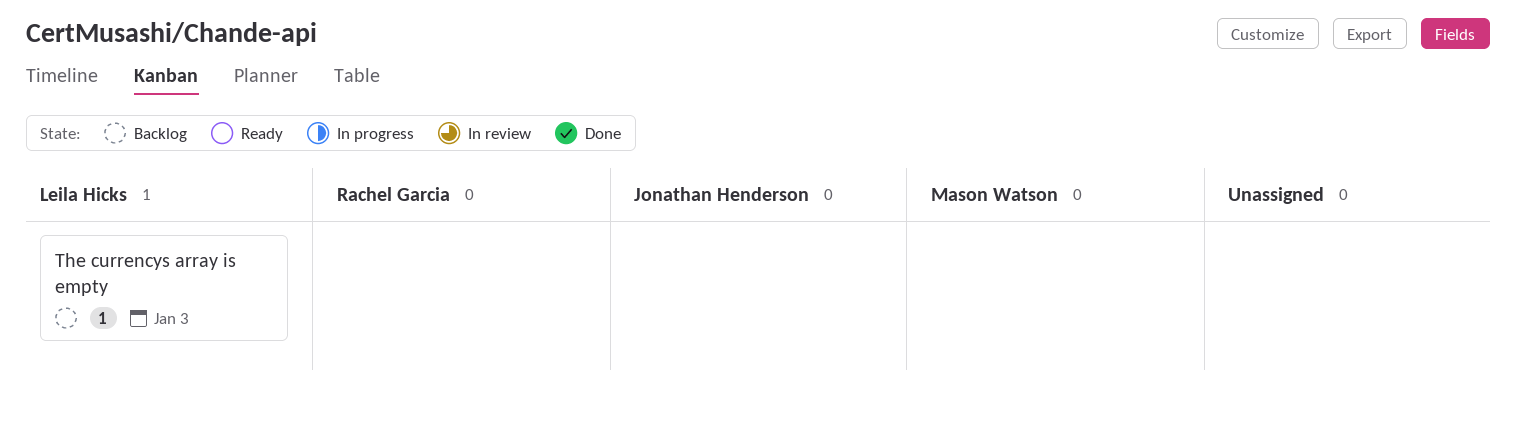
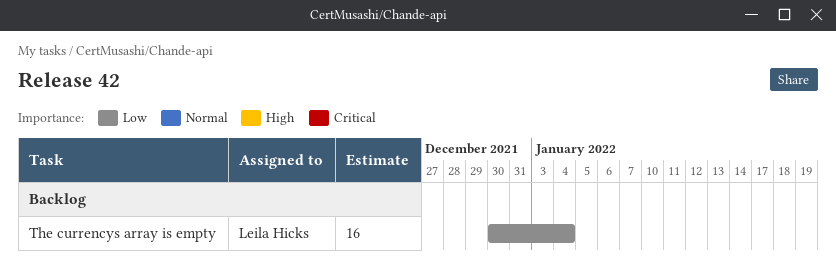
The currencys array is empty, estimate: 1 -> 16
The currencys array is empty, due: Jan 3 -> Jan 4

